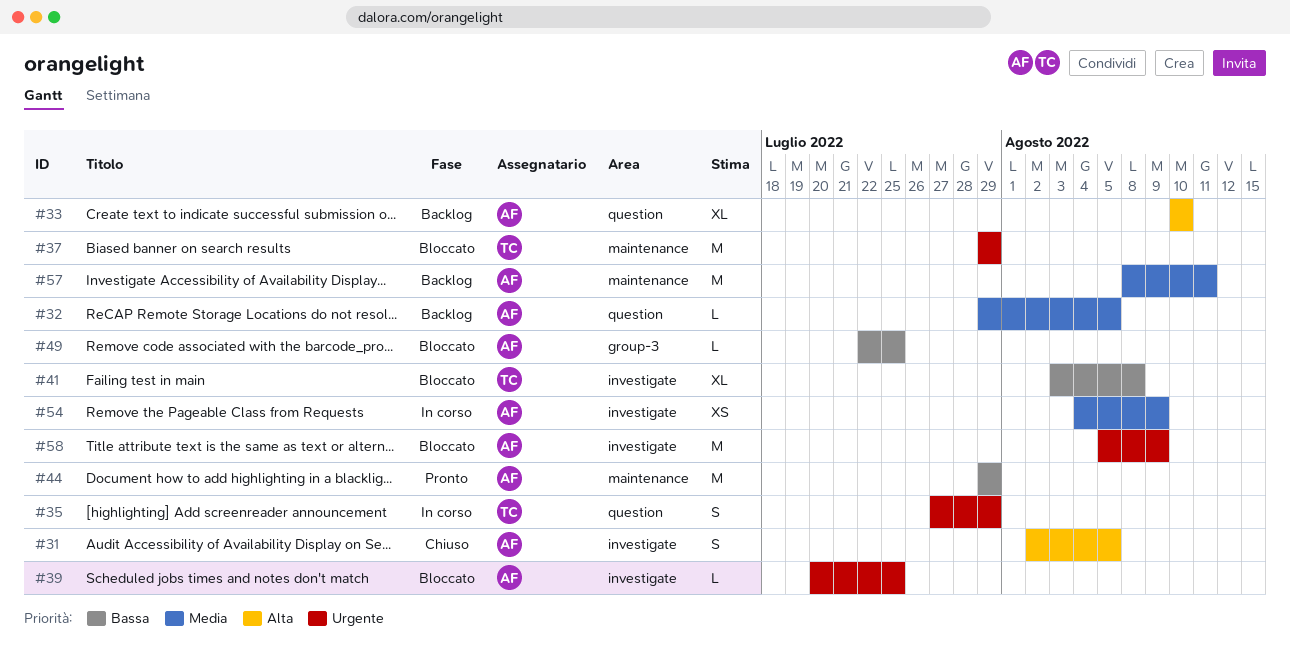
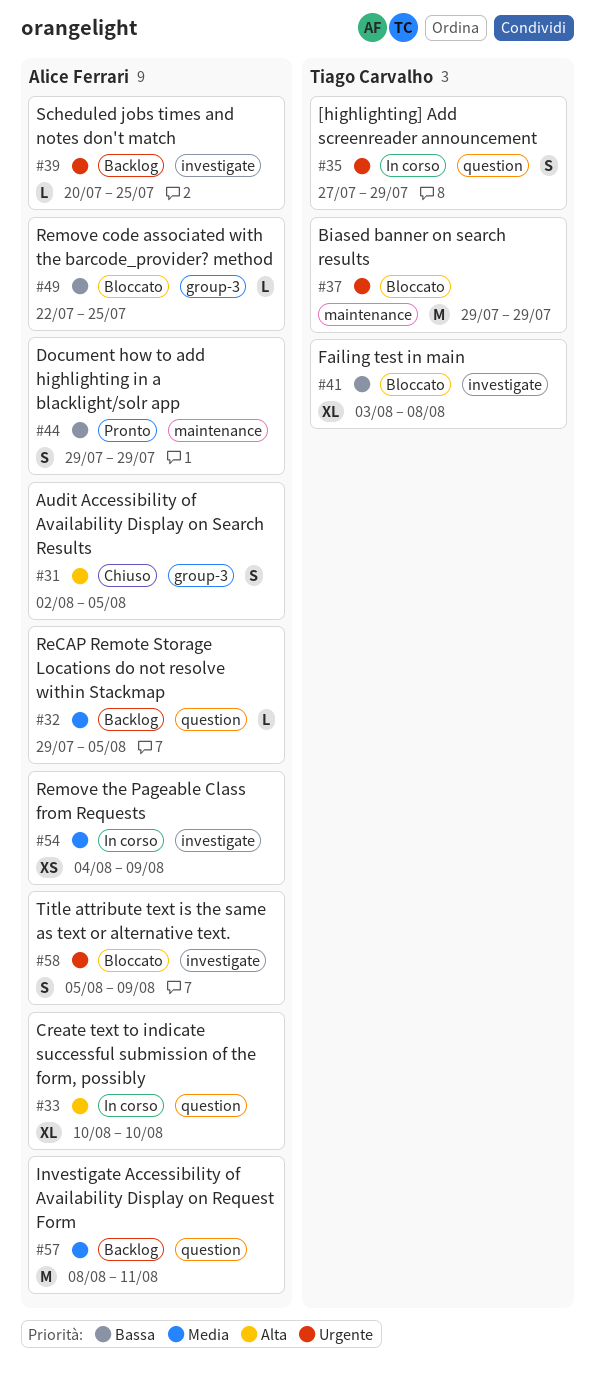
#31, label: investigate -> group-3
#33, status: Backlog -> In corso
#39, status: Bloccato -> Backlog
#44, estimate: M -> S
#57, label: maintenance -> question
#58, estimate: M -> S

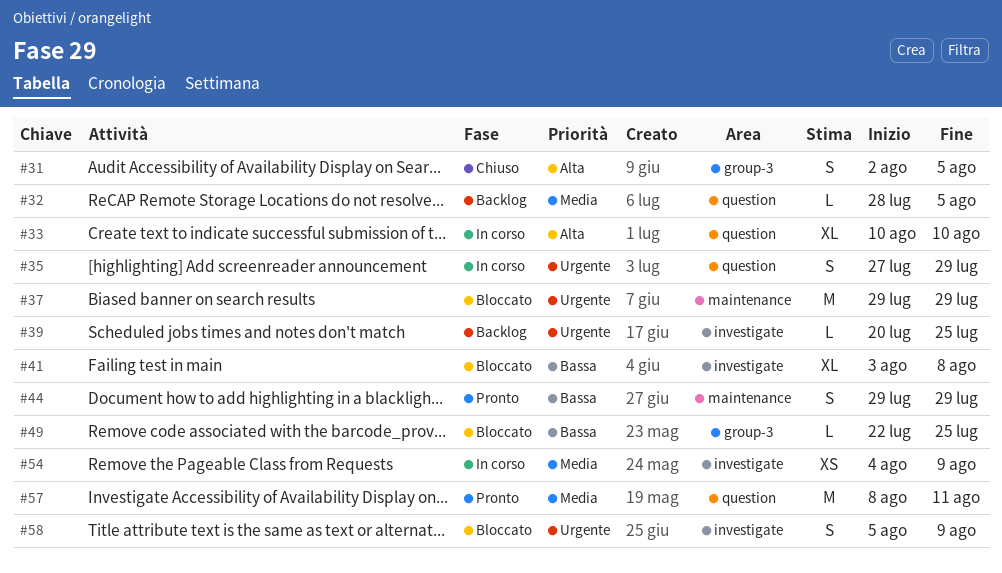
#32, start: Jul 29 -> Jul 28
#57, status: Backlog -> Pronto

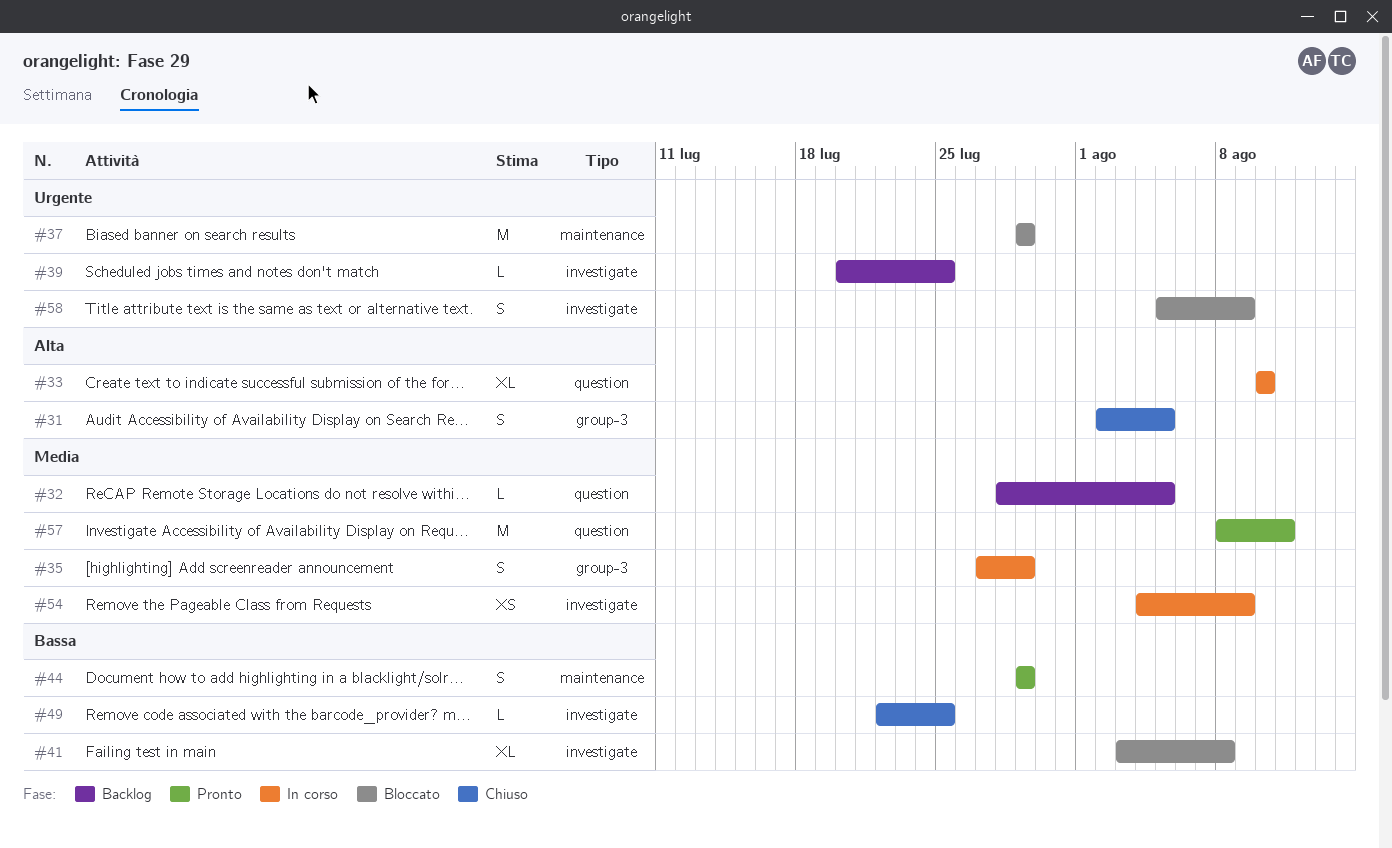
#35, priority: Urgente -> Media
#35, label: question -> group-3
#49, status: Bloccato -> Chiuso
#49, label: group-3 -> investigate

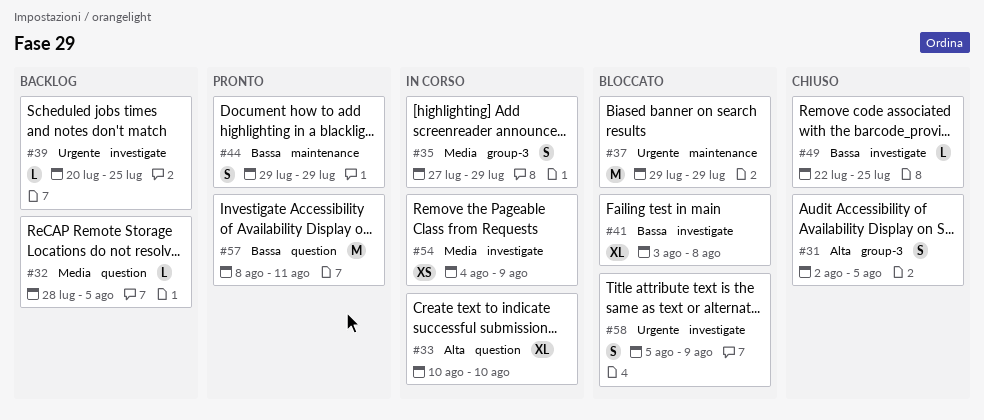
#57, priority: Media -> Bassa

